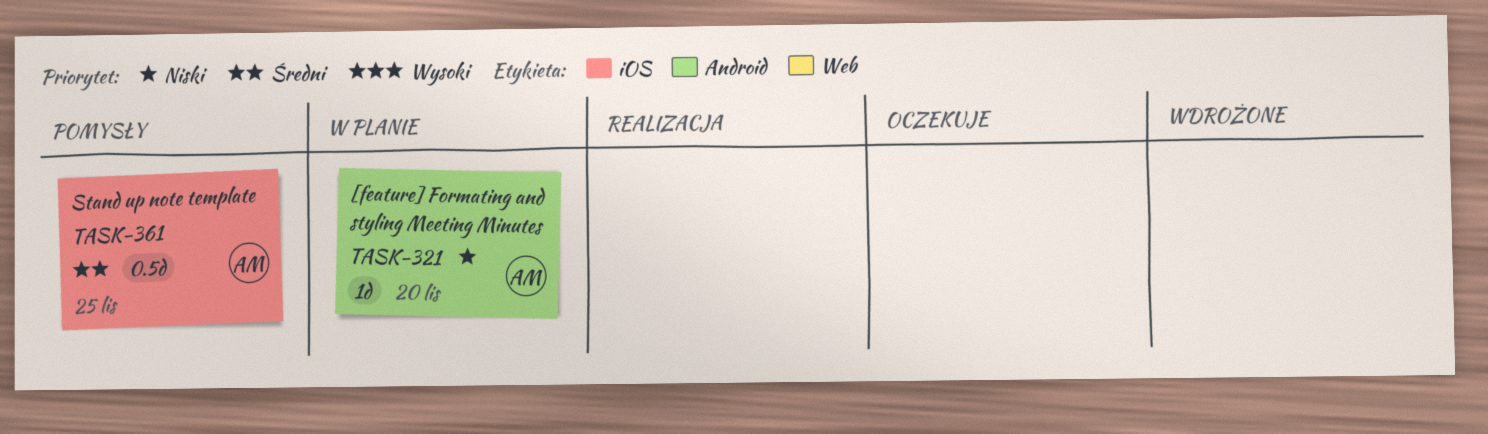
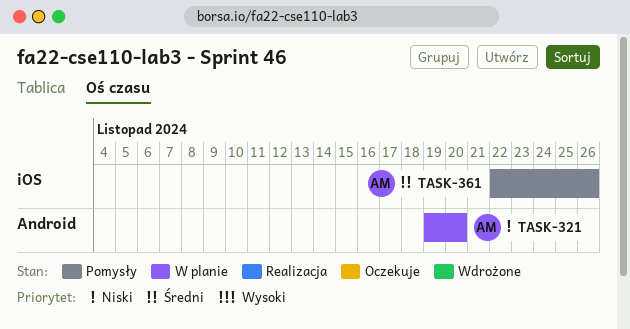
TASK-361, due: Nov 25 -> Nov 26

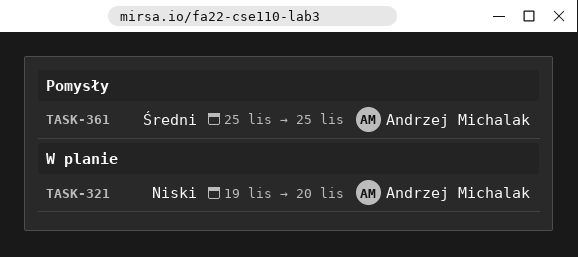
TASK-361, start: Nov 22 -> Nov 25
TASK-361, due: Nov 26 -> Nov 25

